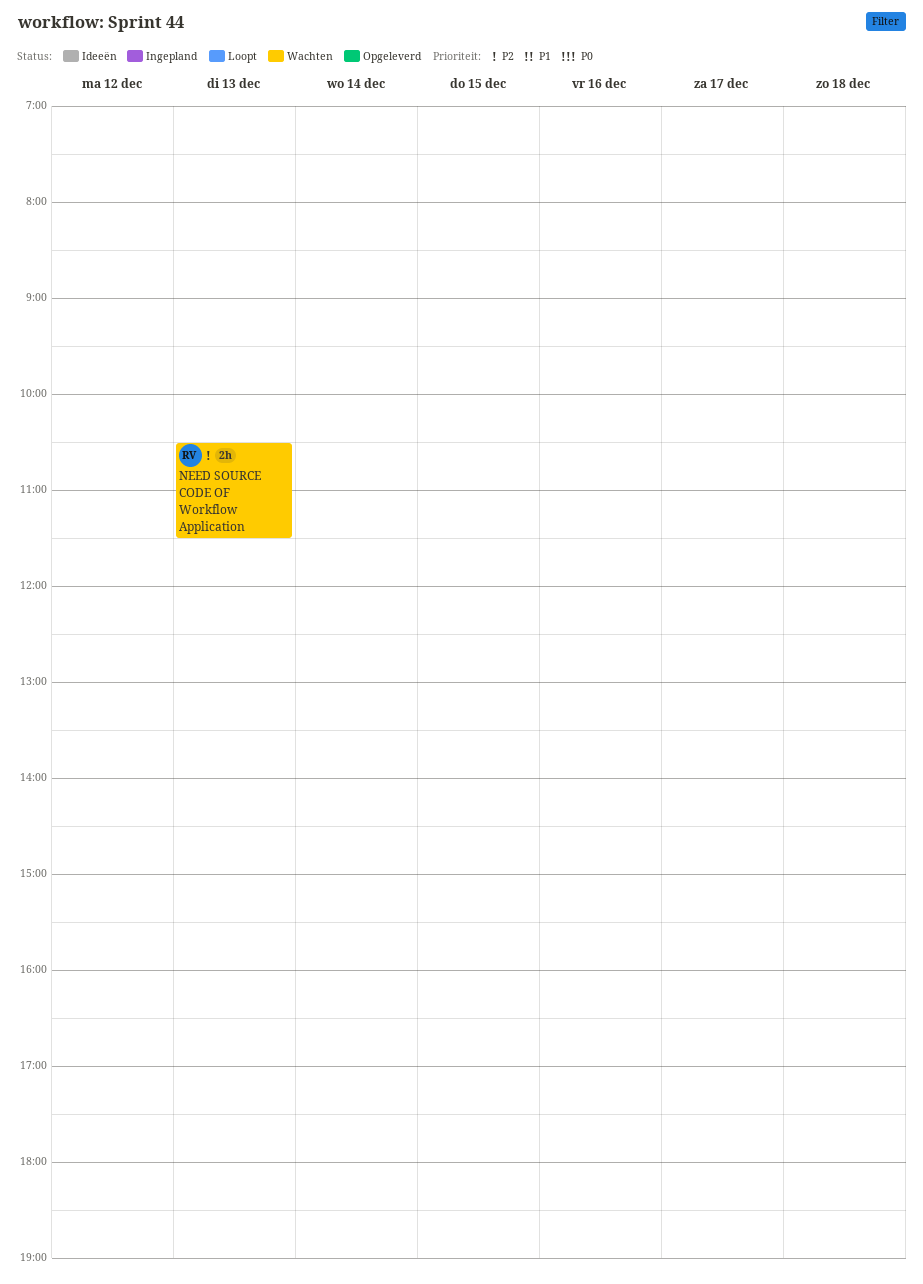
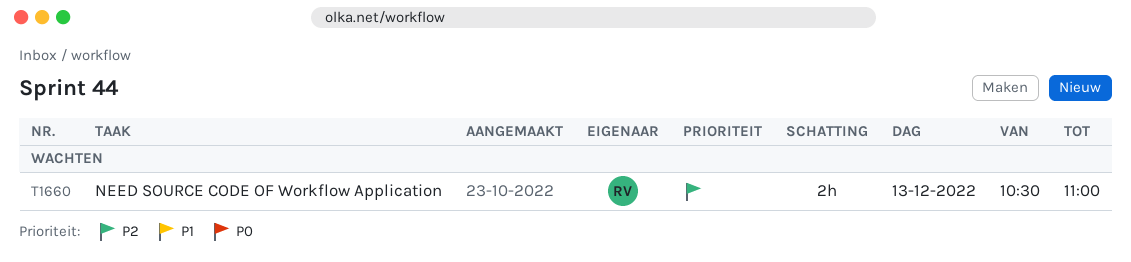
NEED SOURCE CODE OF Workflow Application, ends: 11:30 -> 11:00

